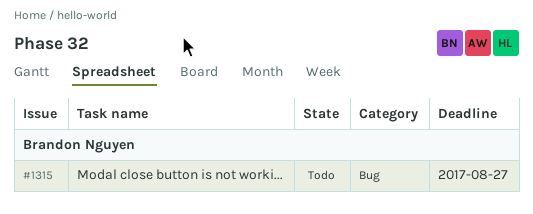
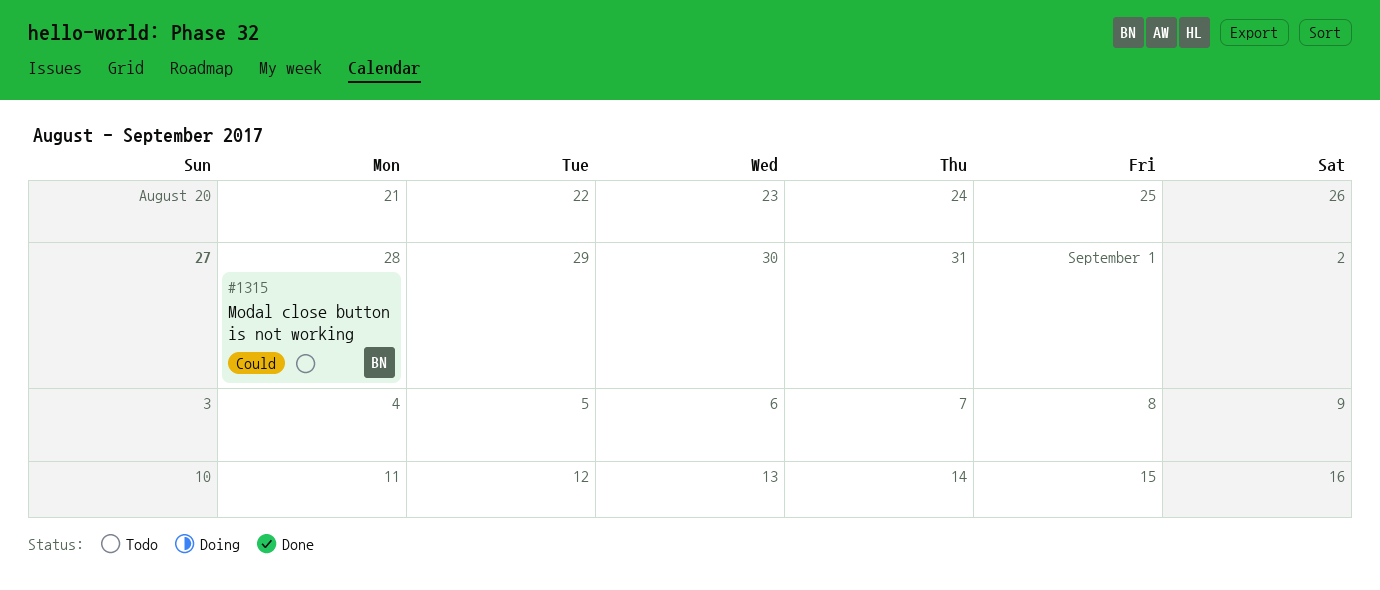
#1315, due: Aug 27 -> Aug 28

